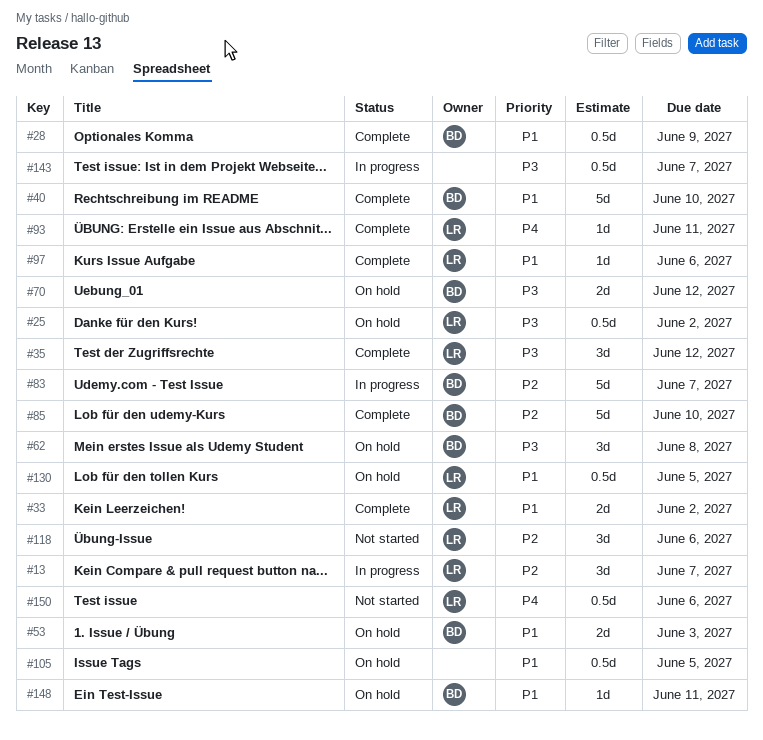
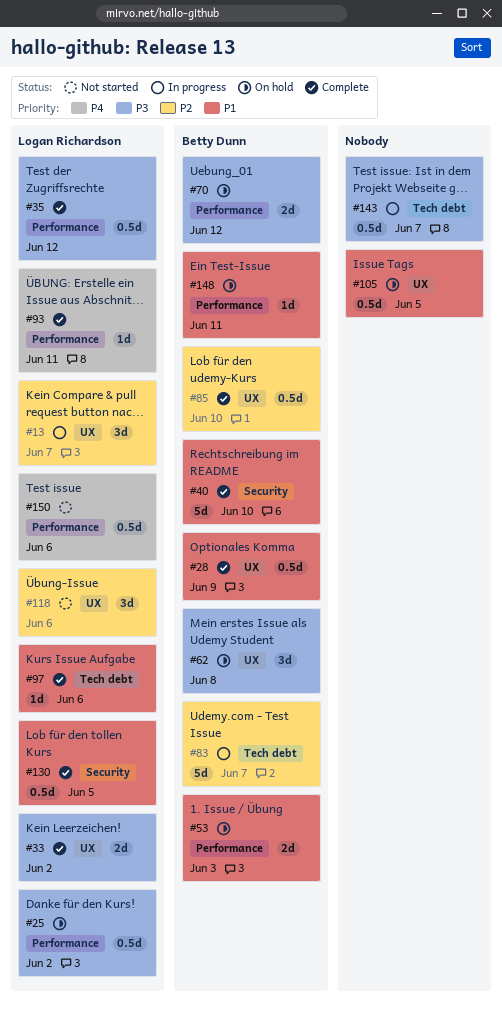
#33, priority: P1 -> P3
#35, estimate: 3d -> 0.5d
#85, estimate: 5d -> 0.5d
#130, status: On hold -> Complete

